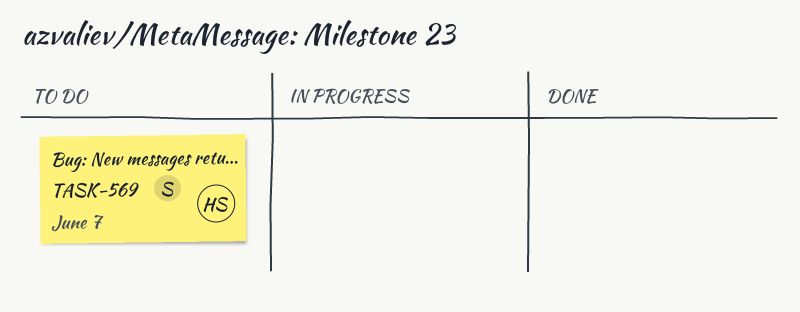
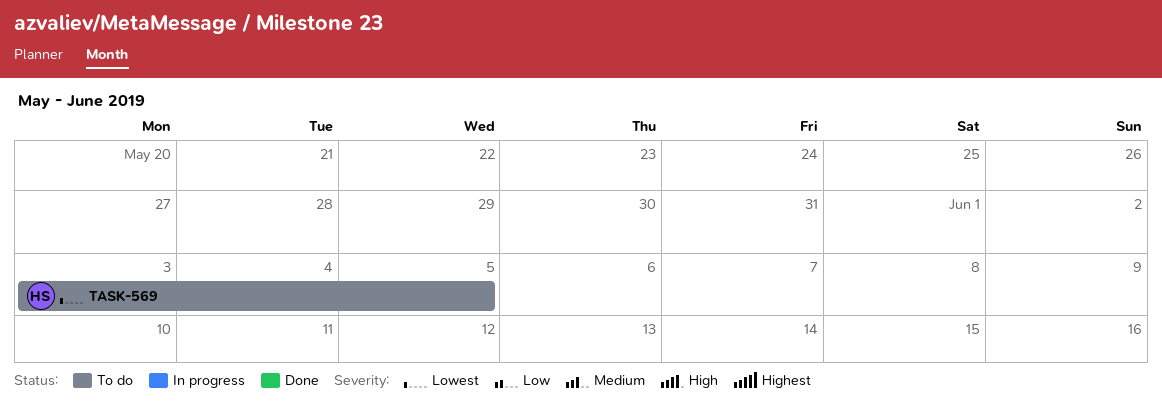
TASK-569, due: Jun 7 -> Jun 5

